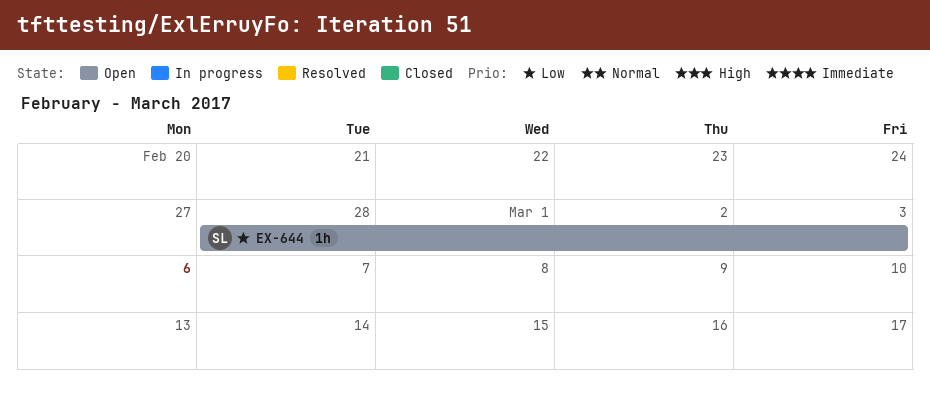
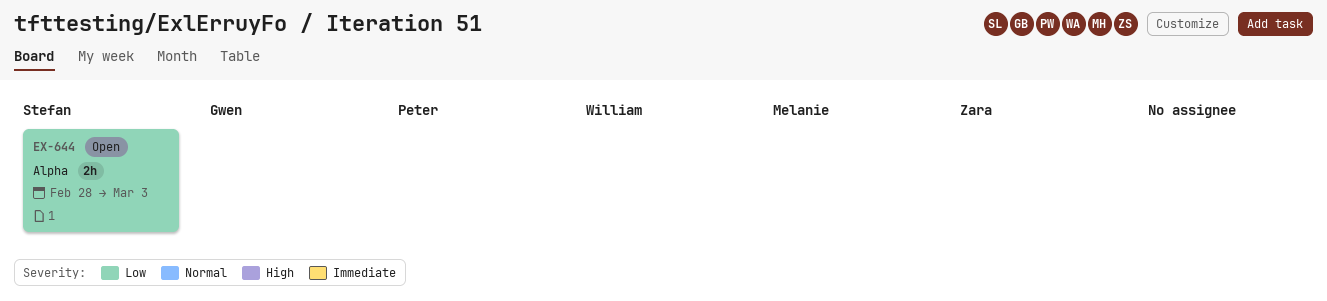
EX-644, estimate: 1h -> 2h

